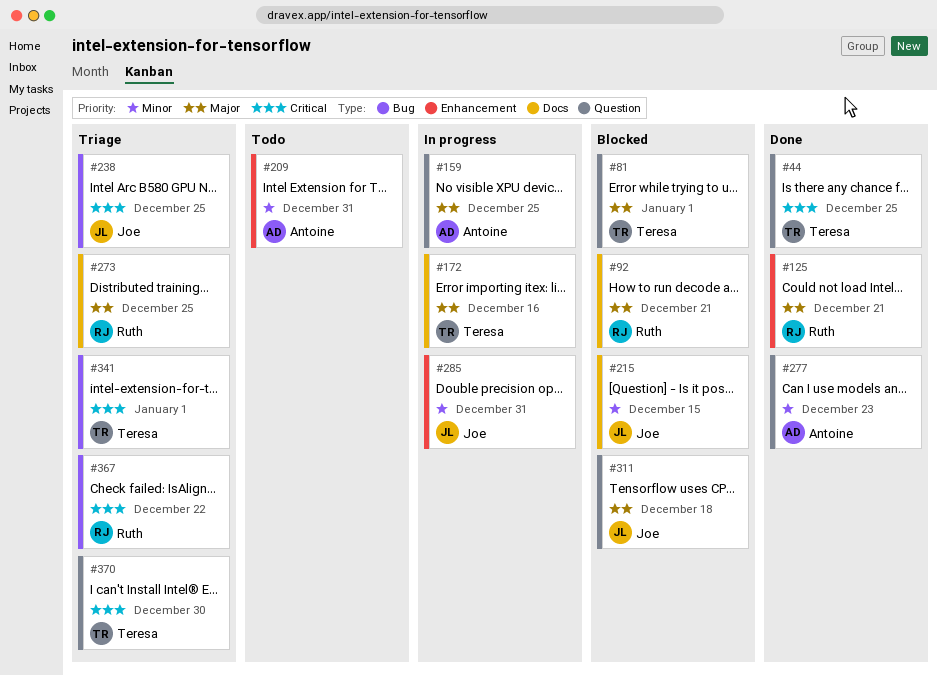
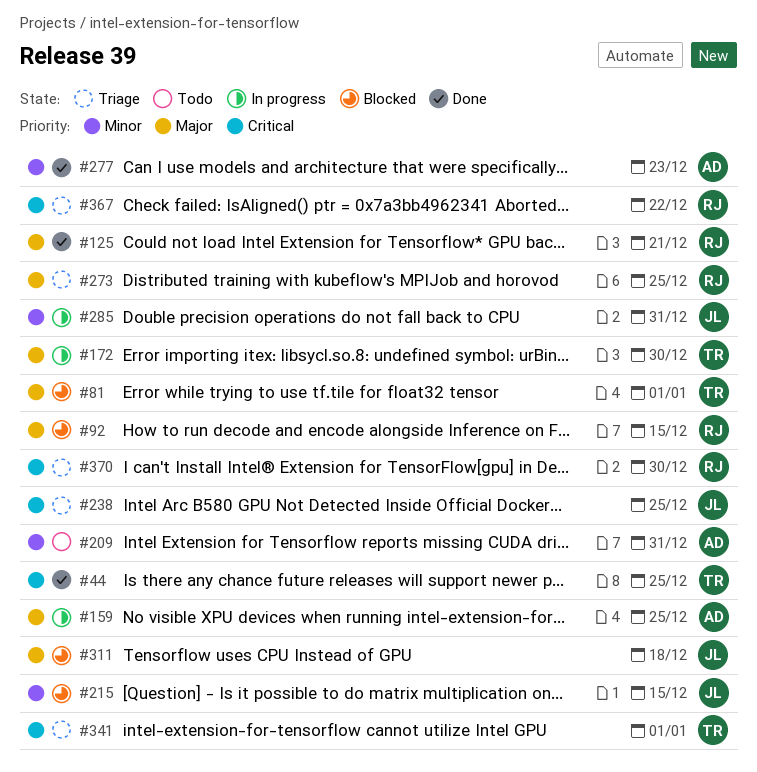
#92, due: Dec 21 -> Dec 15
#172, due: Dec 16 -> Dec 30
#370, owner: Teresa -> Ruth

